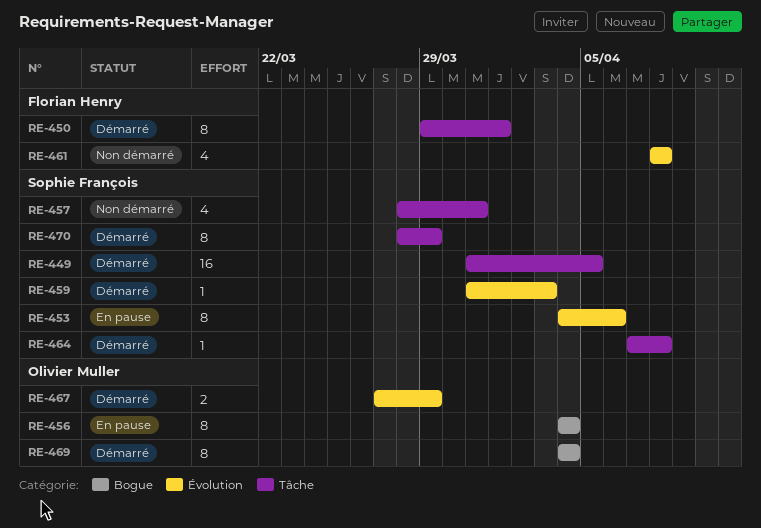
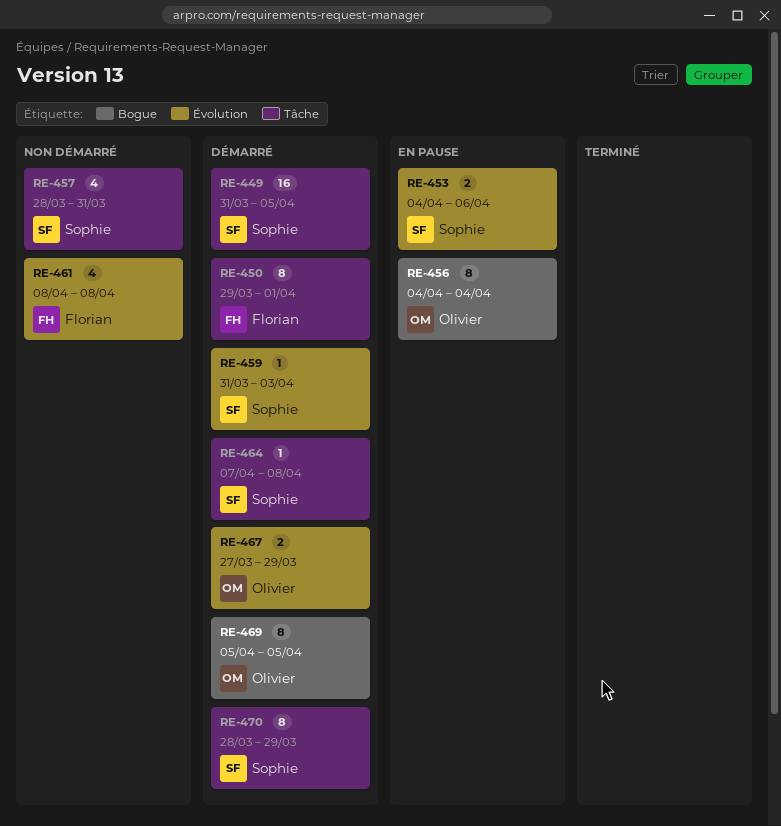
RE-453, estimate: 8 -> 2
RE-469, start: Apr 4 -> Apr 5
RE-469, due: Apr 4 -> Apr 5

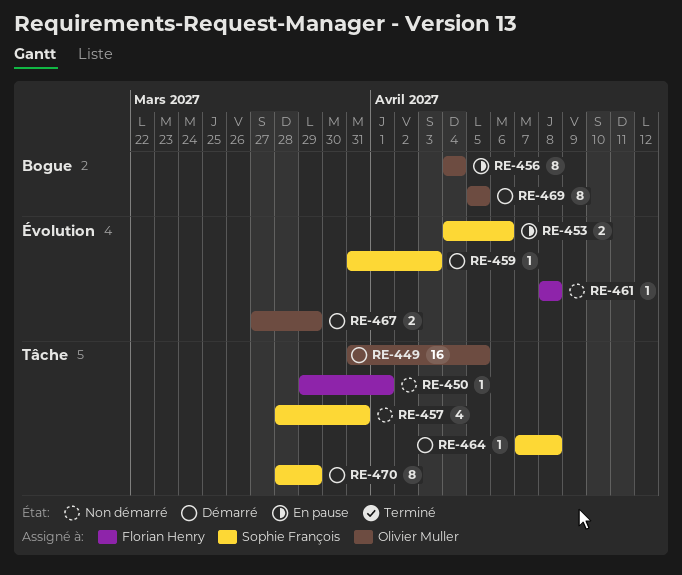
RE-449, owner: Sophie François -> Olivier Muller
RE-450, status: Démarré -> Non démarré
RE-450, estimate: 8 -> 1
RE-461, estimate: 4 -> 1

